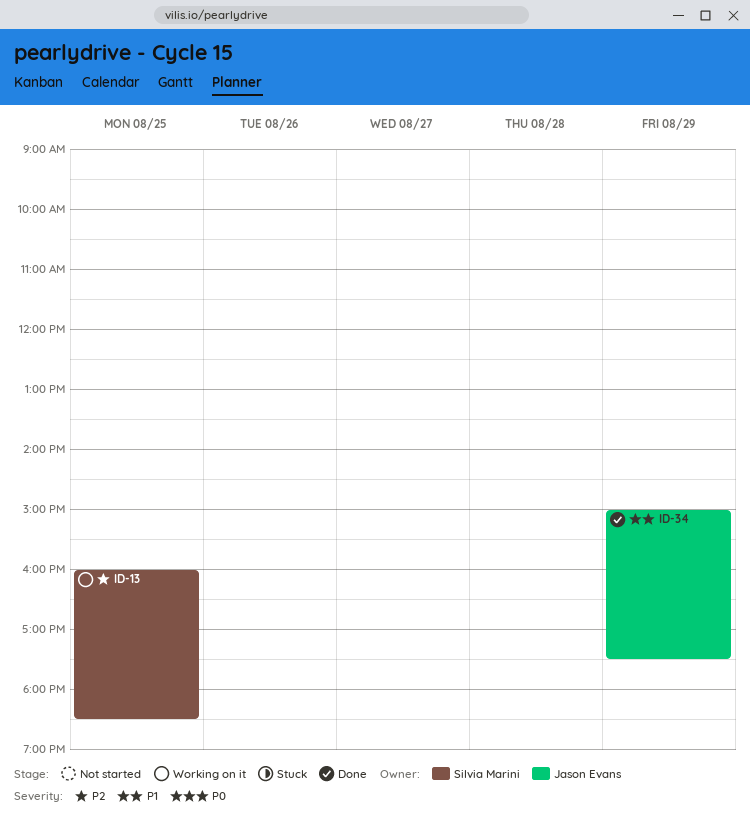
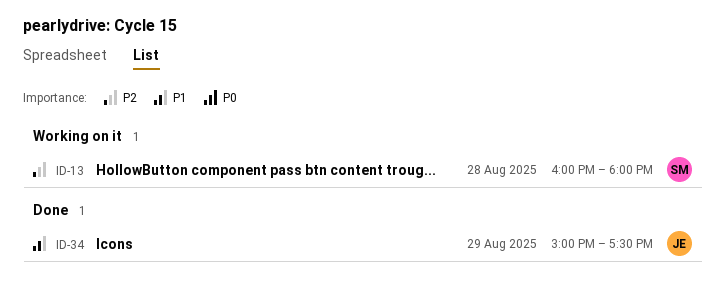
ID-13, day: Aug 25 -> Aug 28
ID-13, ends: 18:30 -> 18:00

